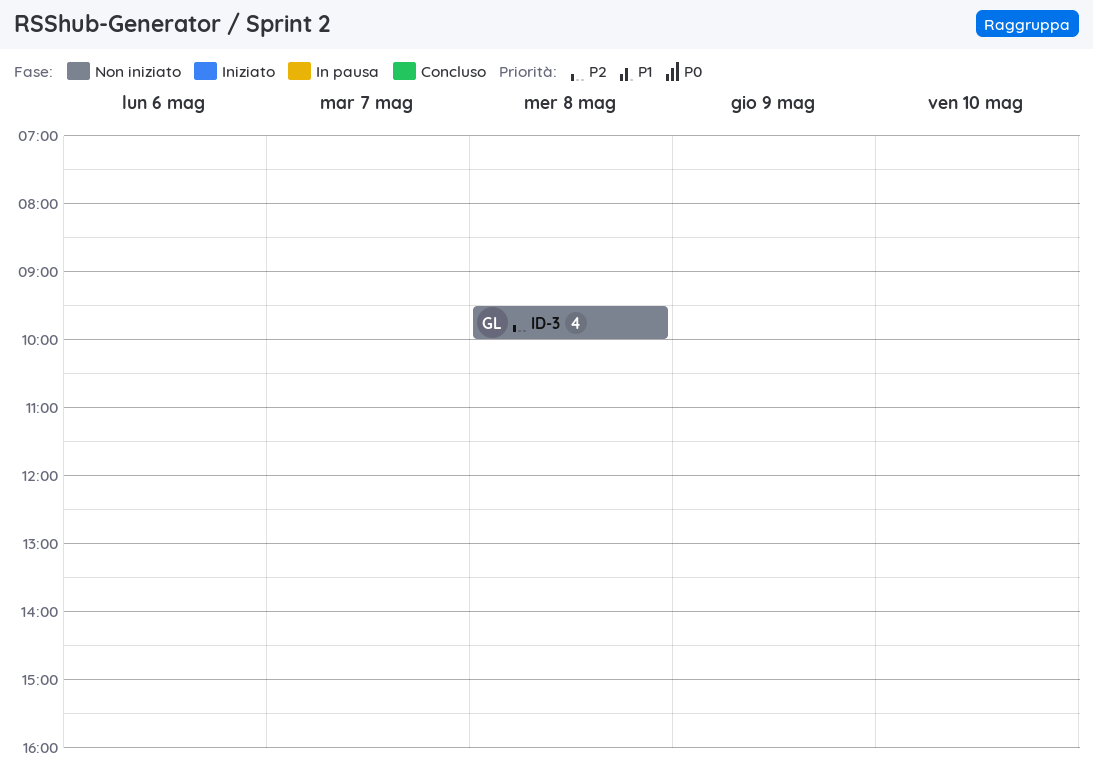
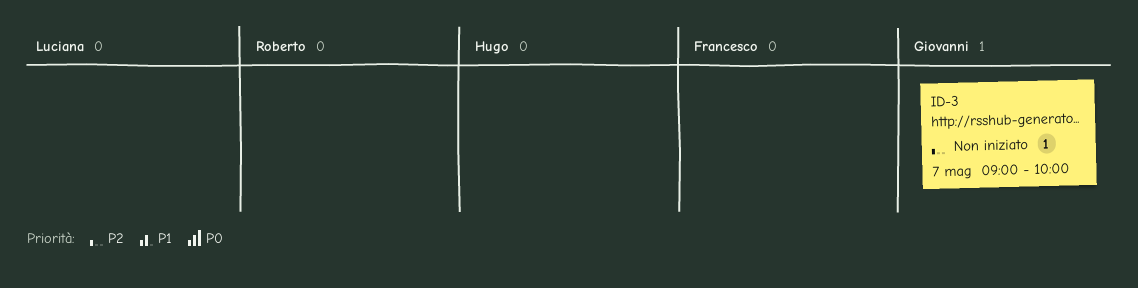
ID-3, estimate: 4 -> 1
ID-3, day: May 8 -> May 7
ID-3, begins: 09:30 -> 09:00

